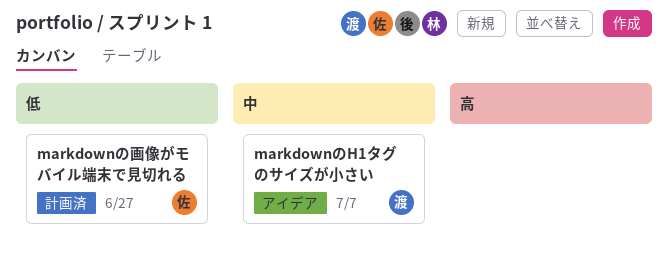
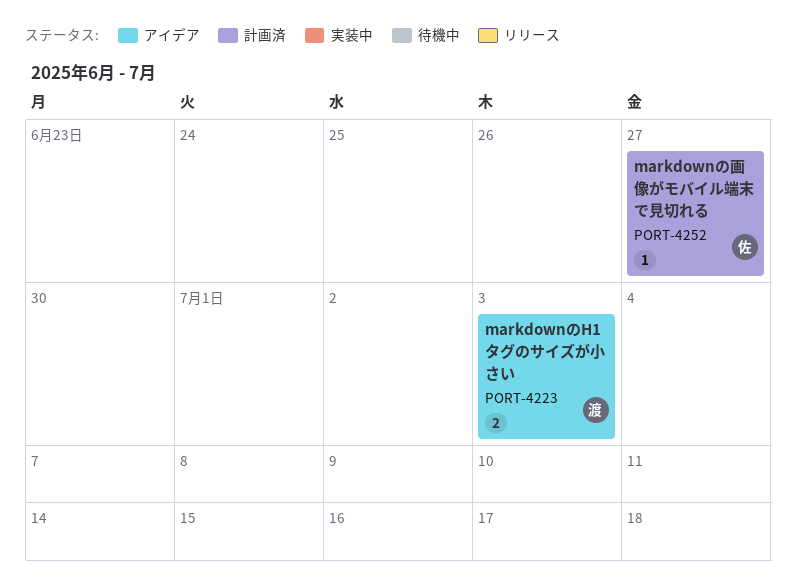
markdownのH1タグのサイズが小さい, due: Jul 7 -> Jul 3

